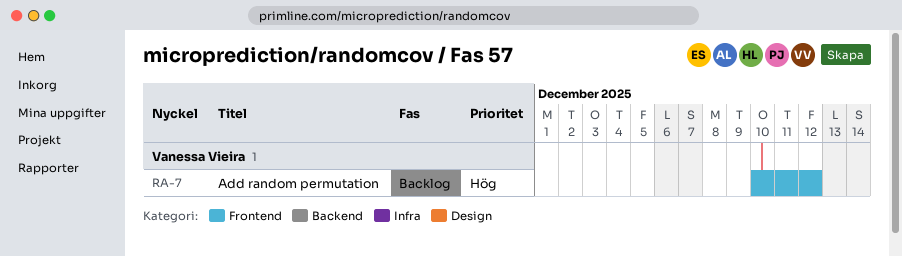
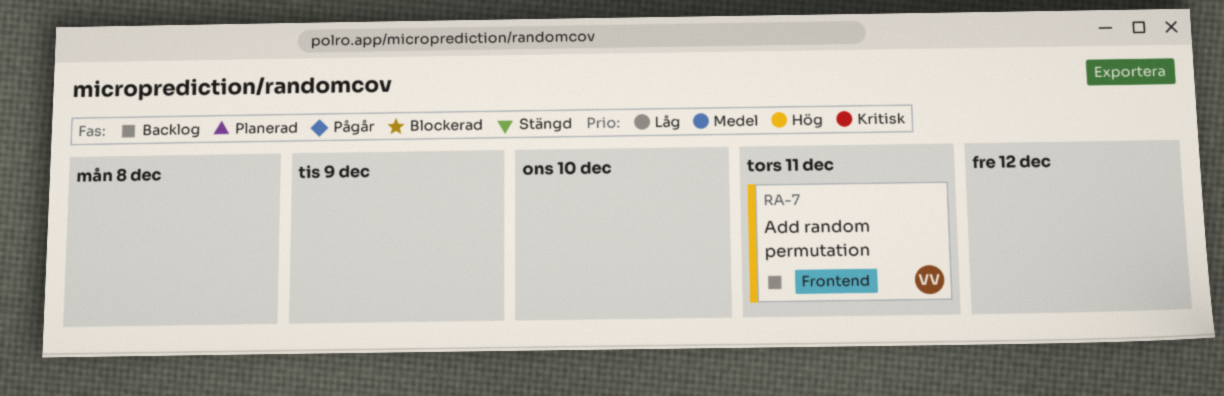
RA-7, due: Dec 12 -> Dec 11

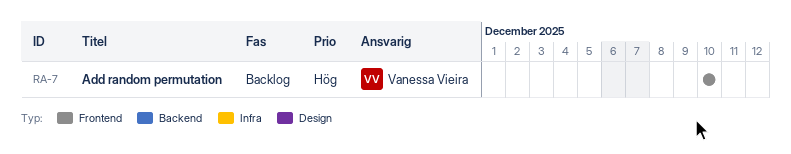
RA-7, due: Dec 11 -> Dec 10

